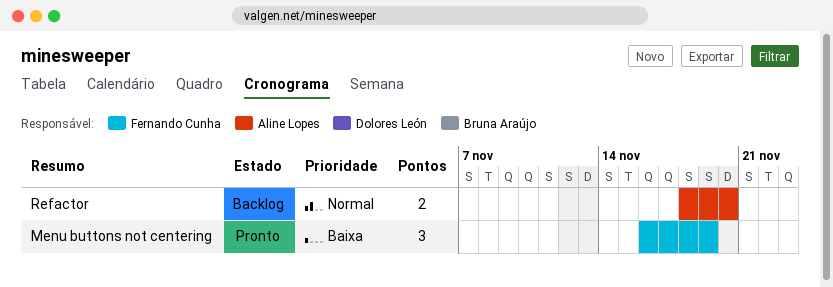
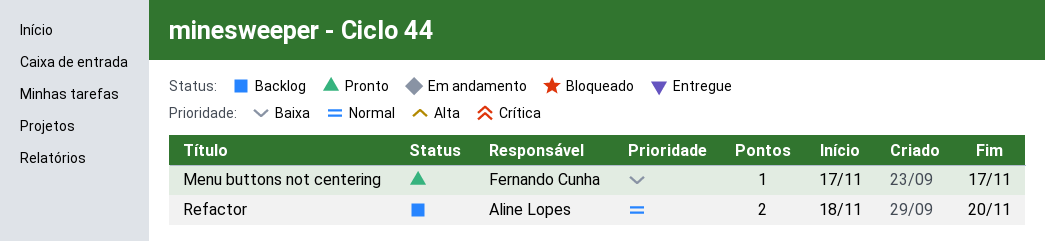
Menu buttons not centering, estimate: 3 -> 1
Menu buttons not centering, start: Nov 16 -> Nov 17
Menu buttons not centering, due: Nov 19 -> Nov 17

